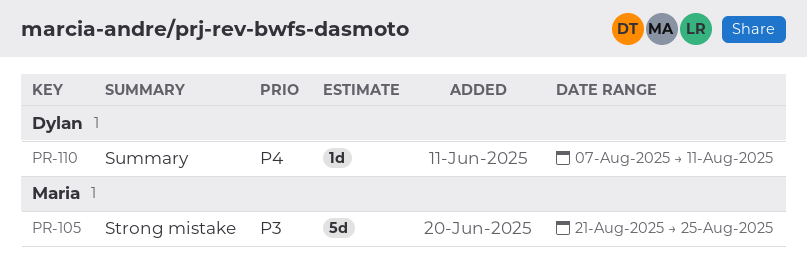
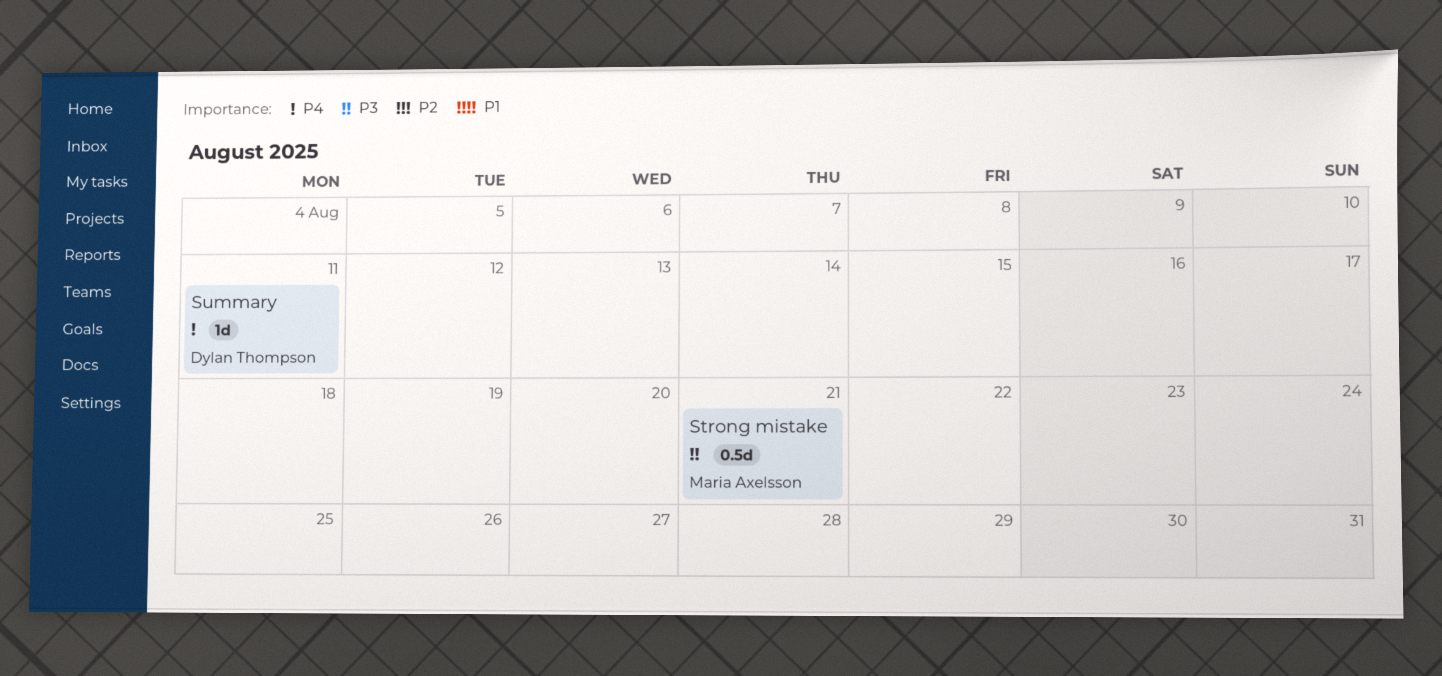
Strong mistake, estimate: 5d -> 0.5d
Strong mistake, due: Aug 25 -> Aug 21

